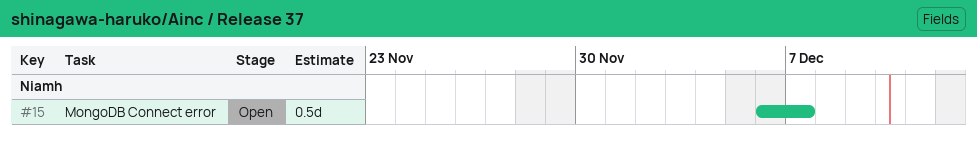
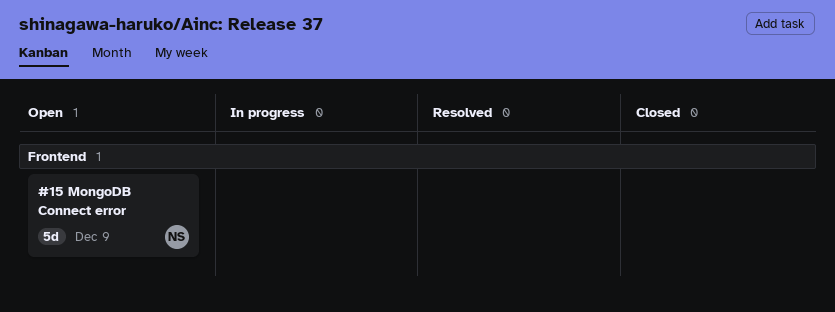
#15, estimate: 0.5d -> 5d
#15, due: Dec 7 -> Dec 9

